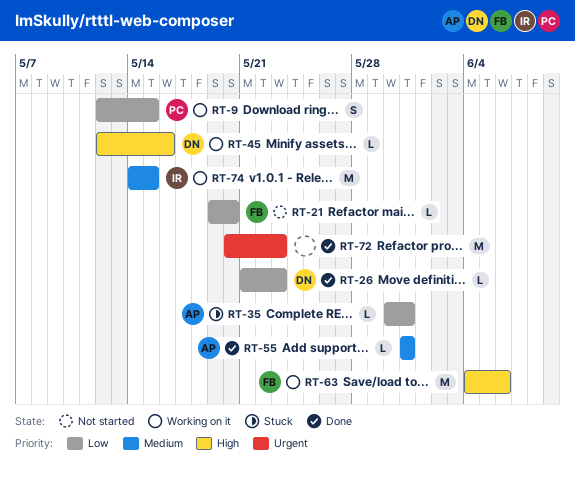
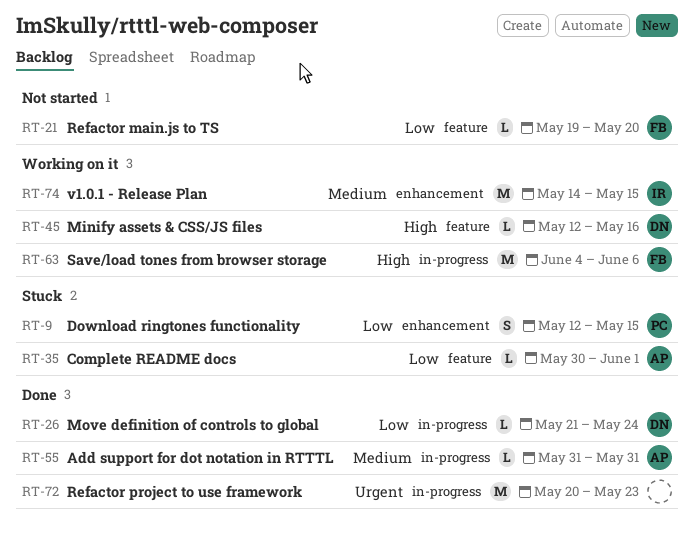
RT-9, status: Working on it -> Stuck
RT-26, due: May 23 -> May 24
RT-35, due: May 31 -> Jun 1

